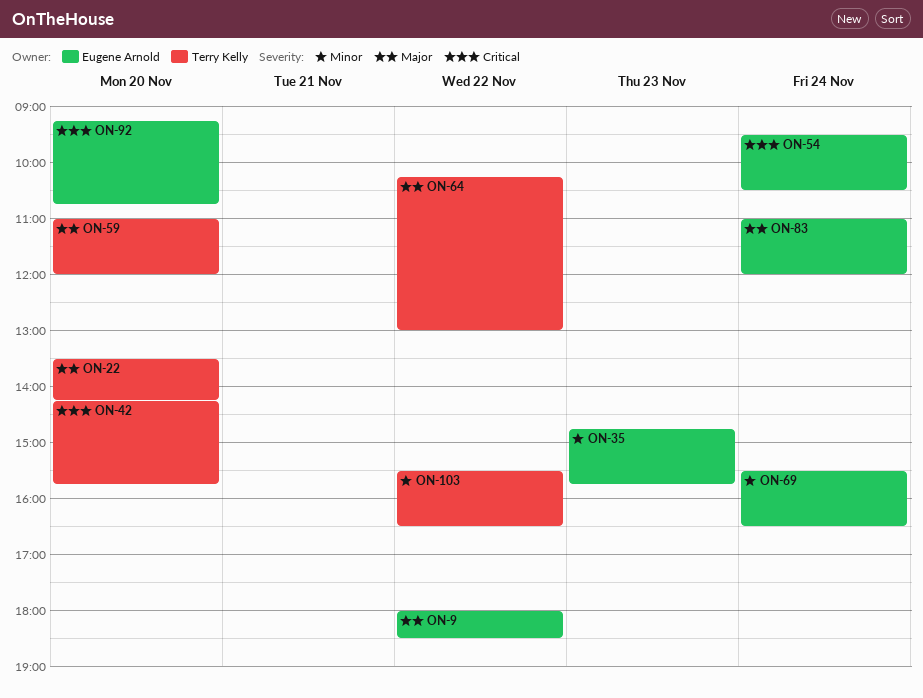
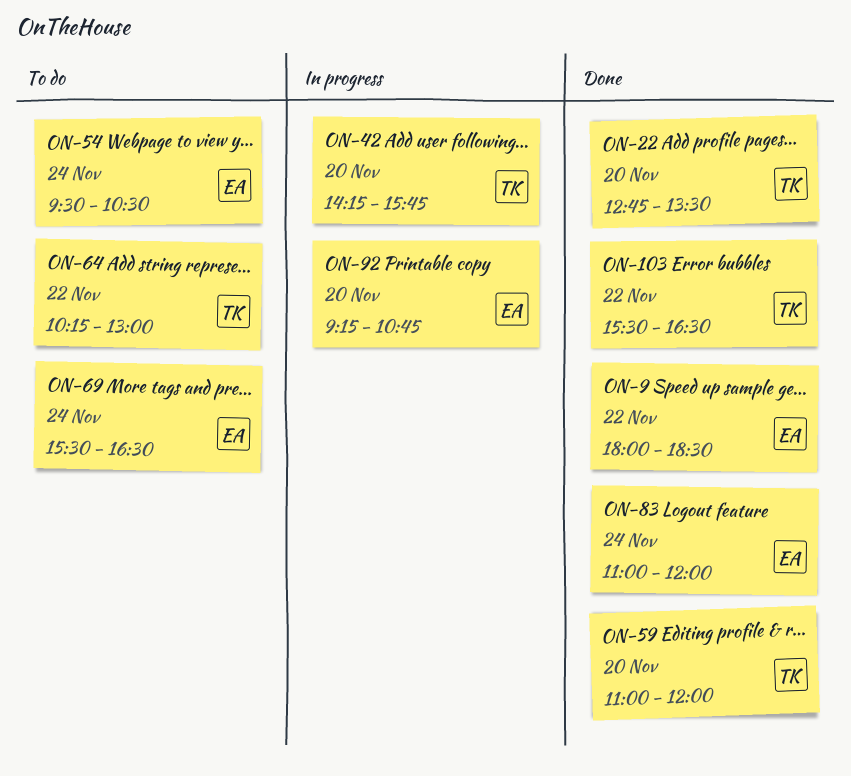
ON-22, begins: 13:30 -> 12:45
ON-22, ends: 14:15 -> 13:30
ON-35: present -> none

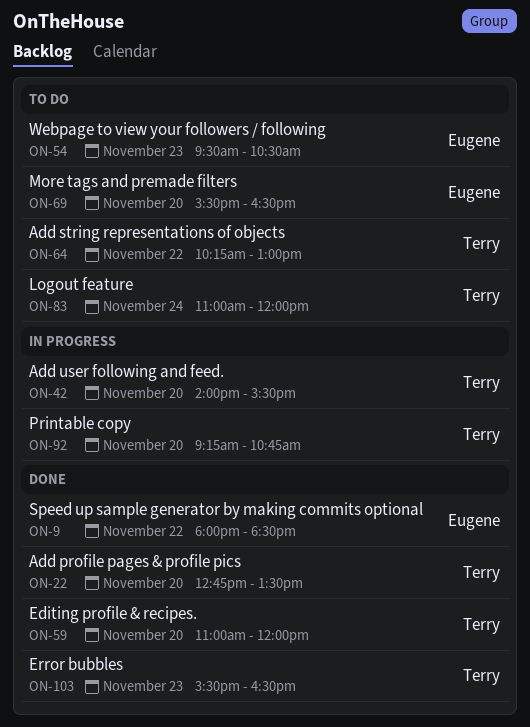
ON-42, begins: 14:15 -> 14:00
ON-42, ends: 15:45 -> 15:30
ON-54, day: Nov 24 -> Nov 23
ON-69, day: Nov 24 -> Nov 20
ON-83, status: Done -> To do
ON-83, owner: Eugene -> Terry
ON-92, owner: Eugene -> Terry
ON-103, day: Nov 22 -> Nov 23

